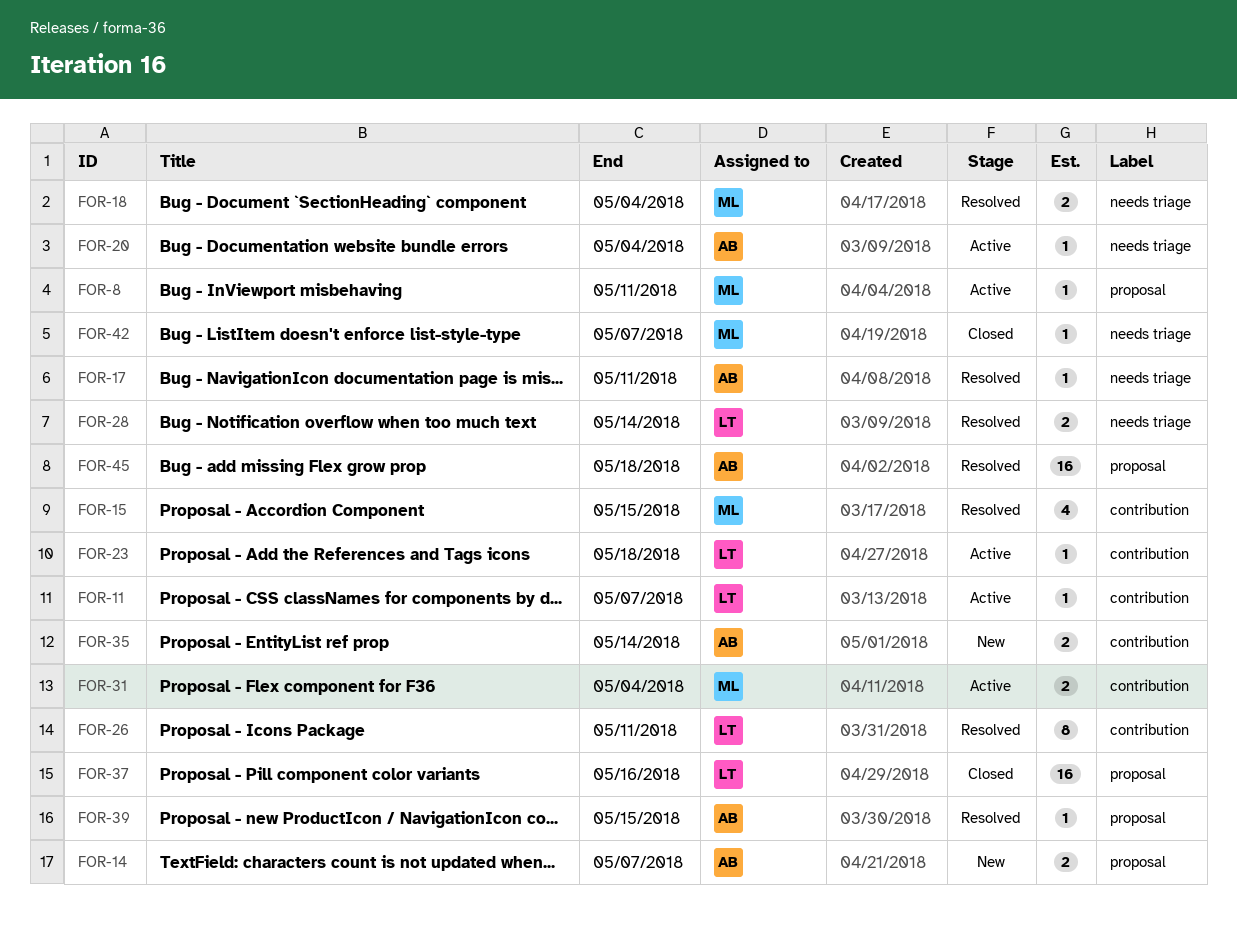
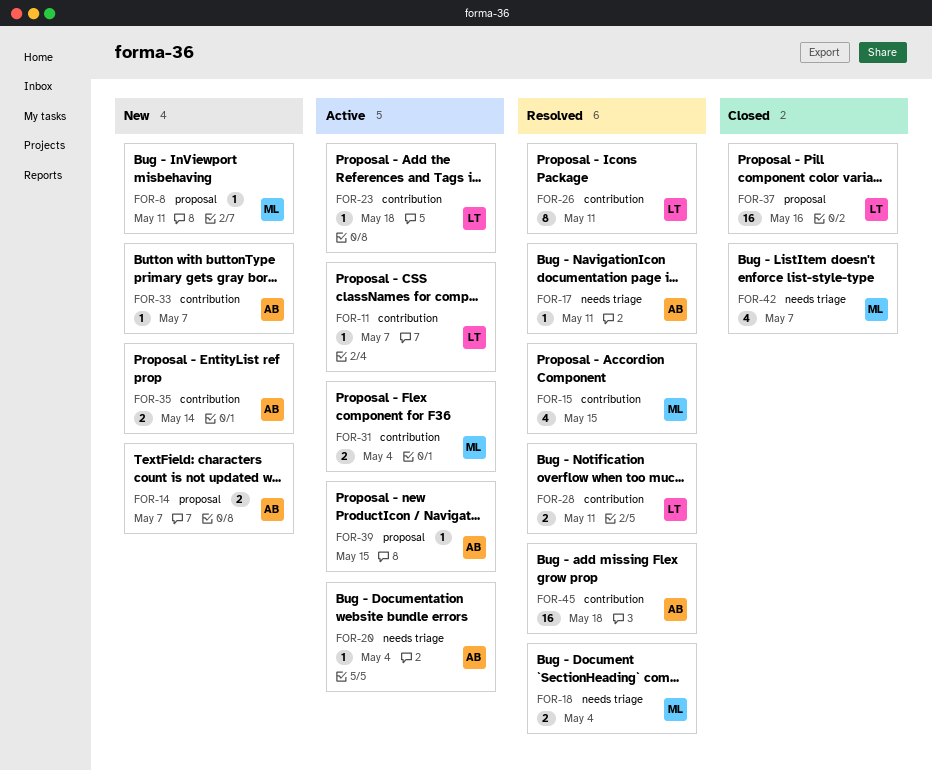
FOR-8, status: Active -> New
FOR-28, label: needs triage -> contribution
FOR-28, due: May 14 -> May 11
FOR-33: none -> present
FOR-39, status: Resolved -> Active
FOR-42, estimate: 1 -> 4
FOR-45, label: proposal -> contribution

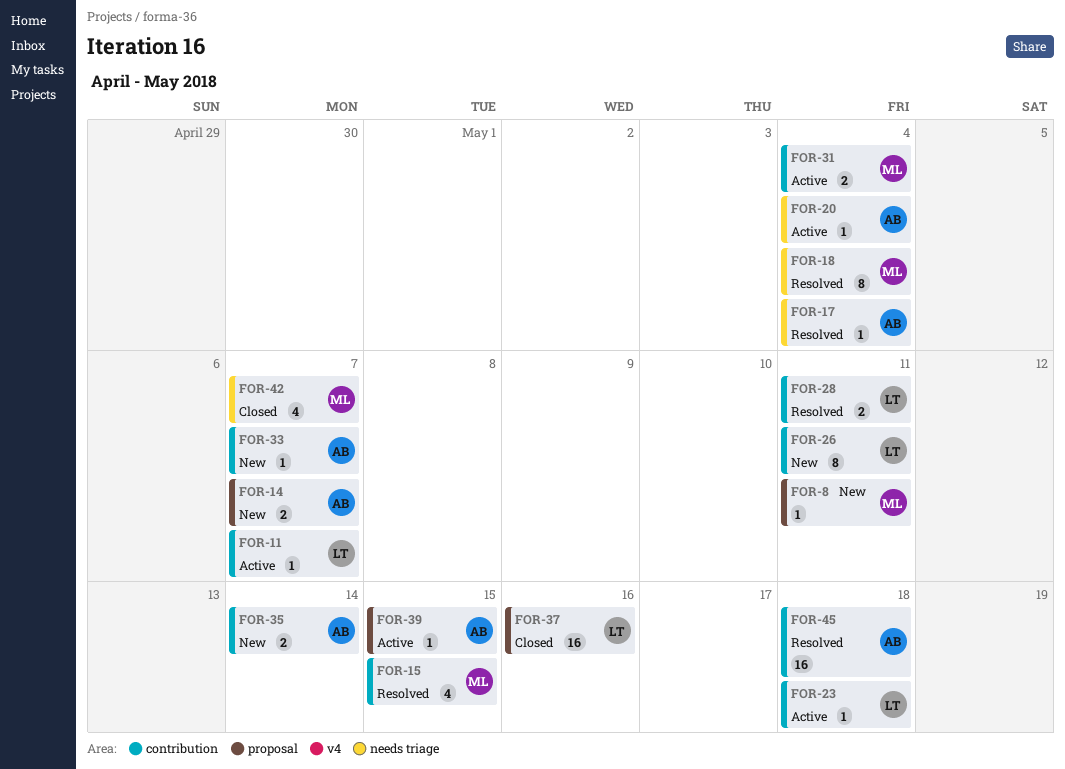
FOR-17, due: May 11 -> May 4
FOR-18, estimate: 2 -> 8
FOR-26, status: Resolved -> New

